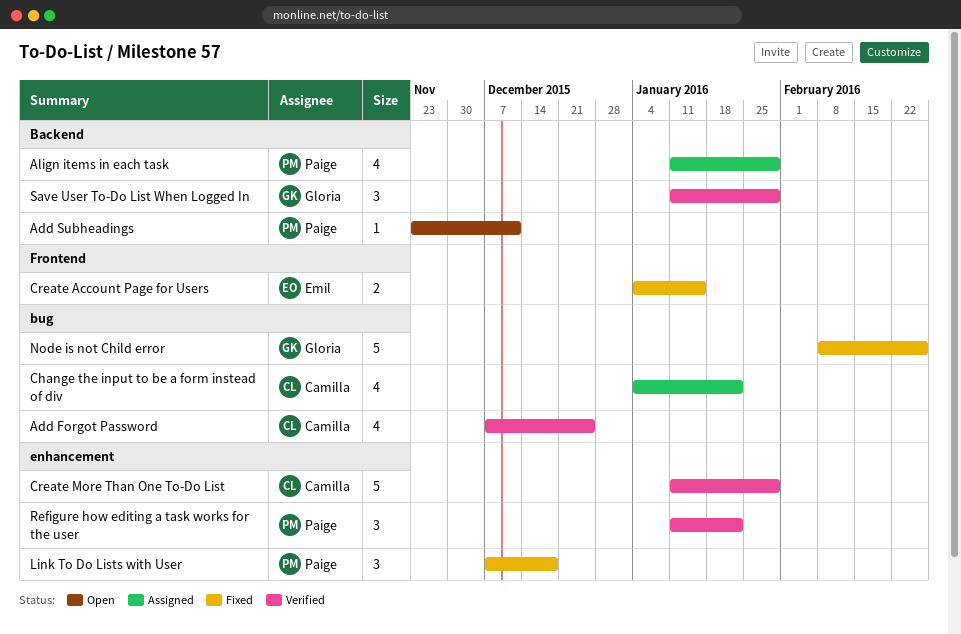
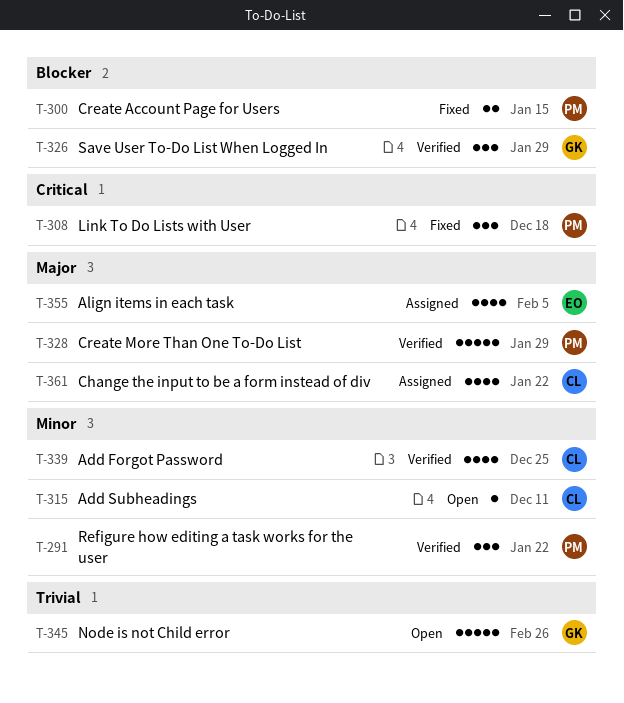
Add Subheadings, owner: Paige -> Camilla
Align items in each task, owner: Paige -> Emil
Align items in each task, due: Jan 29 -> Feb 5
Create Account Page for Users, owner: Emil -> Paige
Create More Than One To-Do List, owner: Camilla -> Paige
Node is not Child error, status: Fixed -> Open

